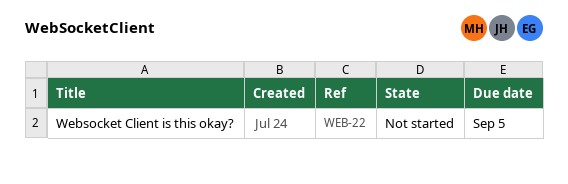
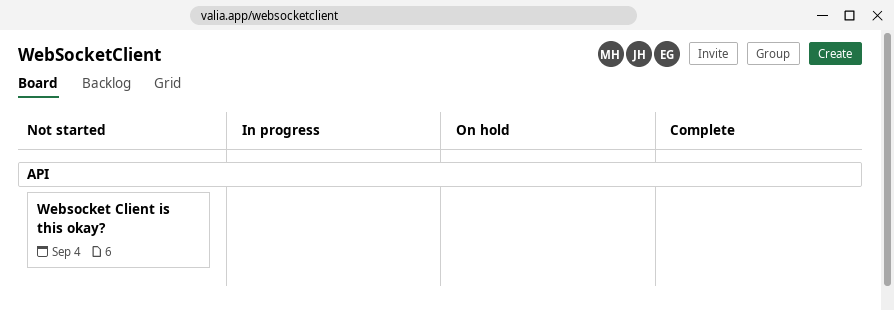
Websocket Client is this okay?, due: Sep 5 -> Sep 4

